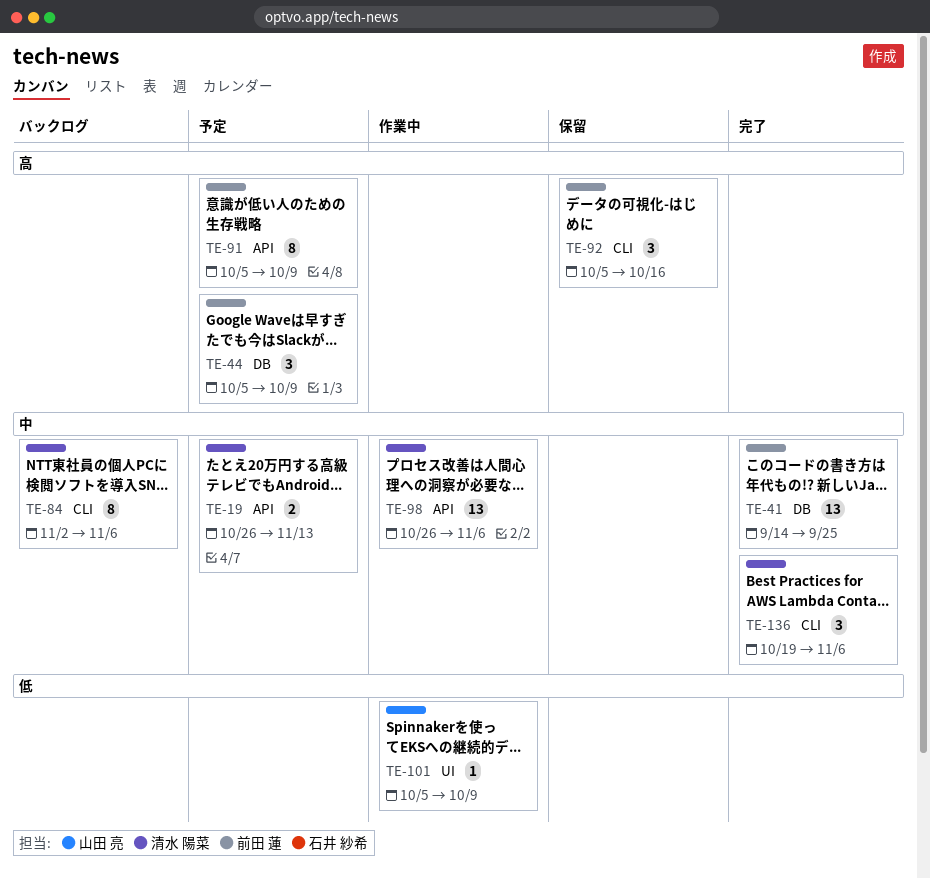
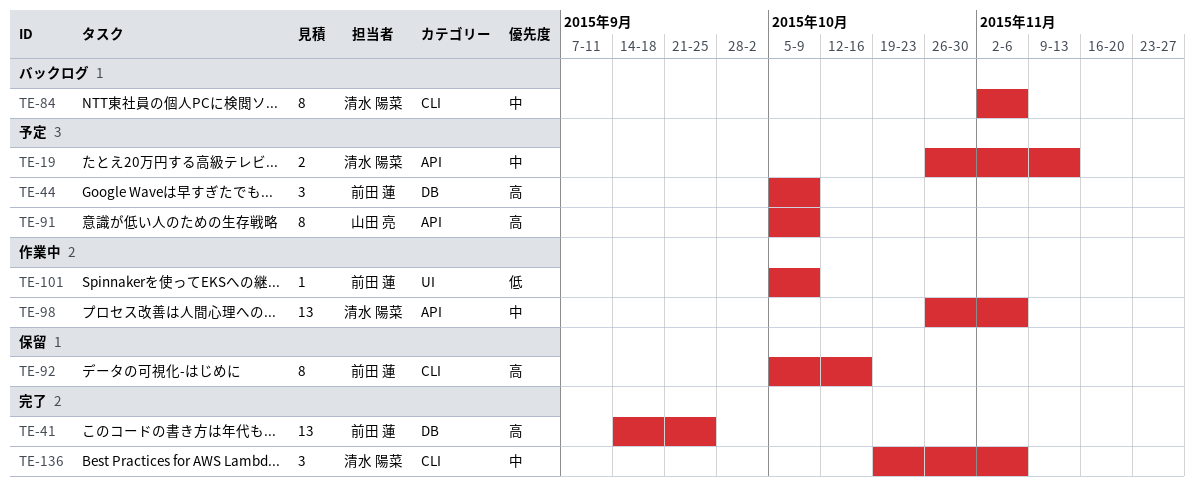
TE-41, priority: 中 -> 高
TE-91, owner: 前田 蓮 -> 山田 亮
TE-92, estimate: 3 -> 8
TE-101, owner: 山田 亮 -> 前田 蓮

